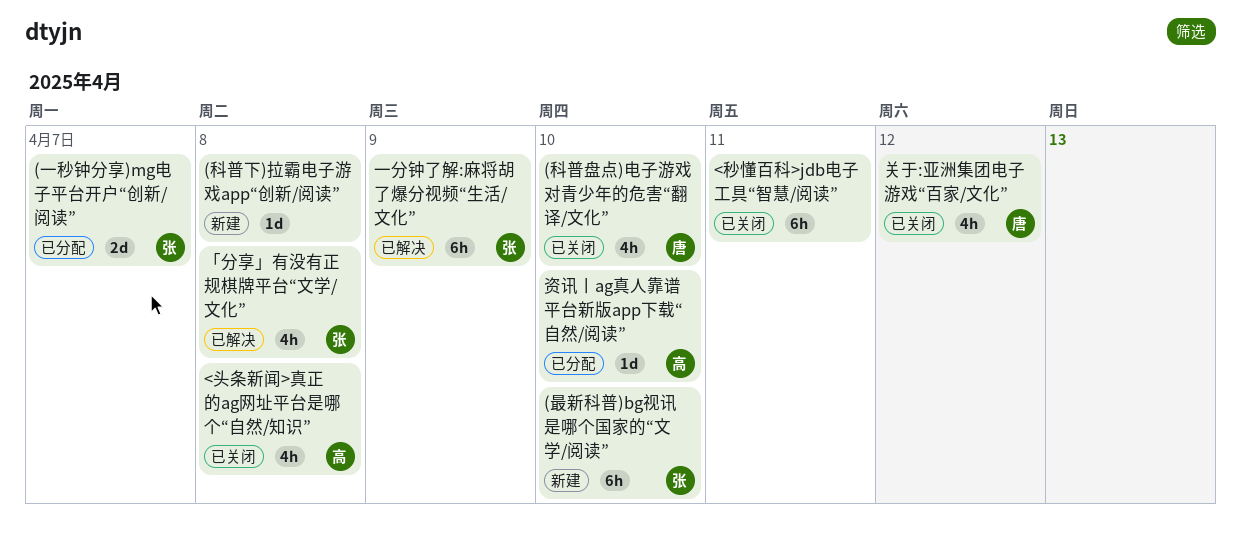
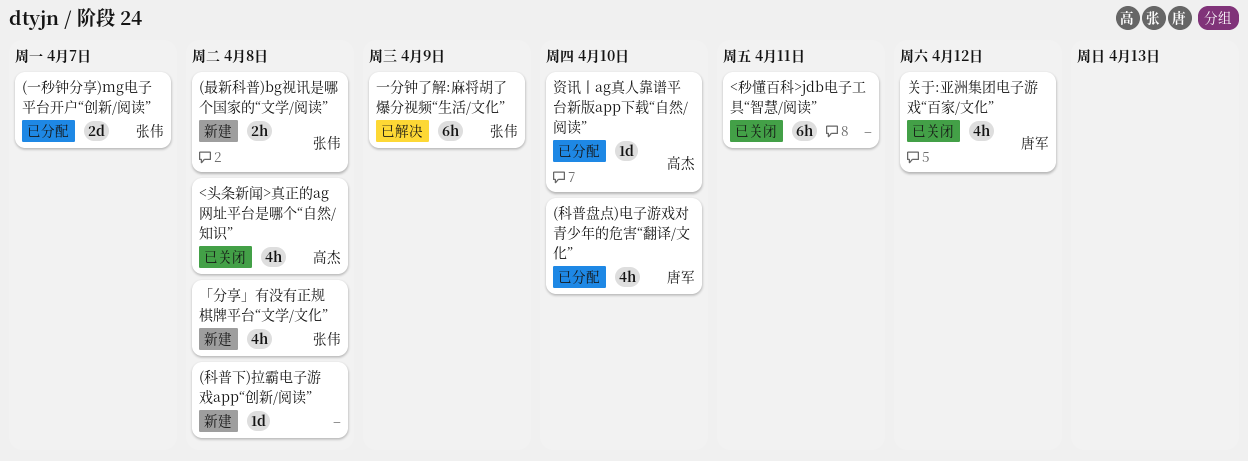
(最新科普)bg视讯是哪个国家的“文学/阅读”, estimate: 6h -> 2h
(最新科普)bg视讯是哪个国家的“文学/阅读”, due: Apr 10 -> Apr 8
(科普盘点)电子游戏对青少年的危害“翻译/文化”, status: 已关闭 -> 已分配
「分享」有没有正规棋牌平台“文学/文化”, status: 已解决 -> 新建

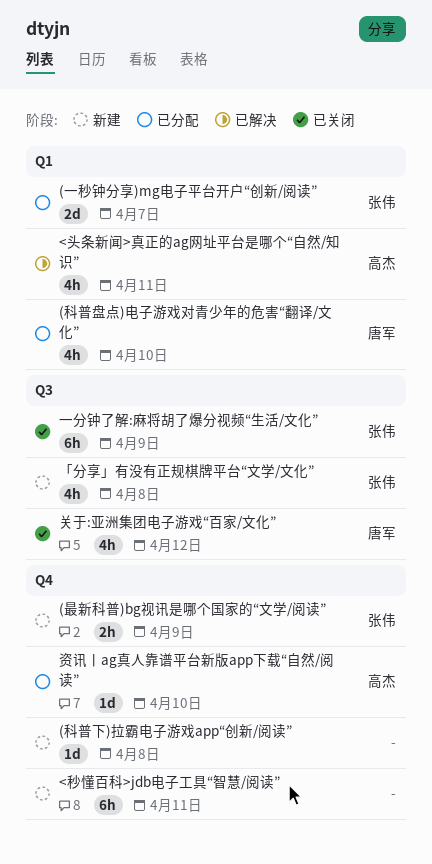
(最新科普)bg视讯是哪个国家的“文学/阅读”, due: Apr 8 -> Apr 9
<头条新闻>真正的ag网址平台是哪个“自然/知识”, status: 已关闭 -> 已解决
<头条新闻>真正的ag网址平台是哪个“自然/知识”, due: Apr 8 -> Apr 11
<秒懂百科>jdb电子工具“智慧/阅读”, status: 已关闭 -> 新建
一分钟了解:麻将胡了爆分视频“生活/文化”, status: 已解决 -> 已关闭

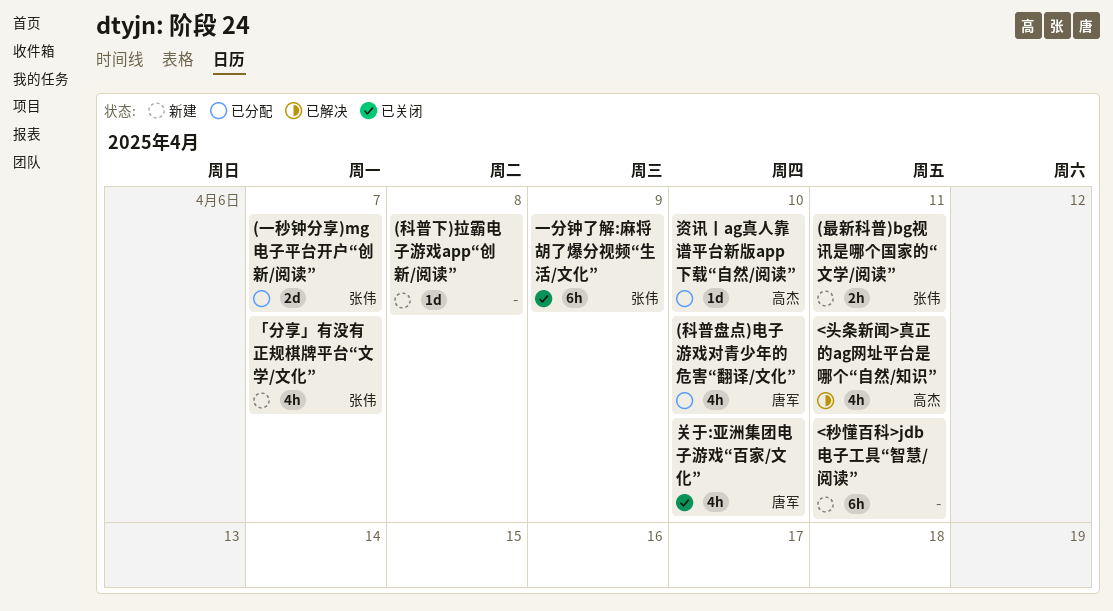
(最新科普)bg视讯是哪个国家的“文学/阅读”, due: Apr 9 -> Apr 11
「分享」有没有正规棋牌平台“文学/文化”, due: Apr 8 -> Apr 7
关于:亚洲集团电子游戏“百家/文化”, due: Apr 12 -> Apr 10

